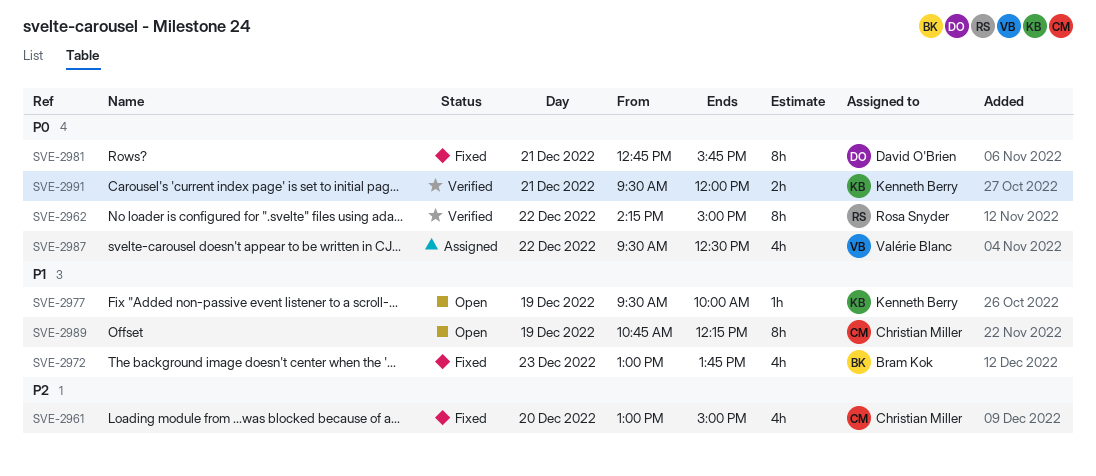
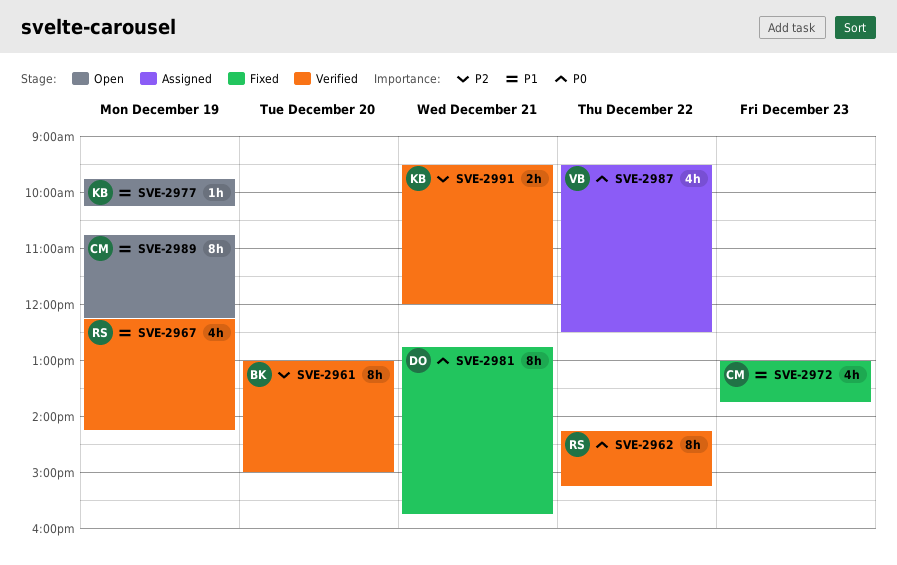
SVE-2961, status: Fixed -> Verified
SVE-2961, owner: Christian Miller -> Bram Kok
SVE-2961, estimate: 4h -> 8h
SVE-2962, ends: 15:00 -> 15:15
SVE-2967: none -> present
SVE-2972, owner: Bram Kok -> Christian Miller
SVE-2977, begins: 09:30 -> 09:45
SVE-2977, ends: 10:00 -> 10:15
SVE-2991, priority: P0 -> P2

